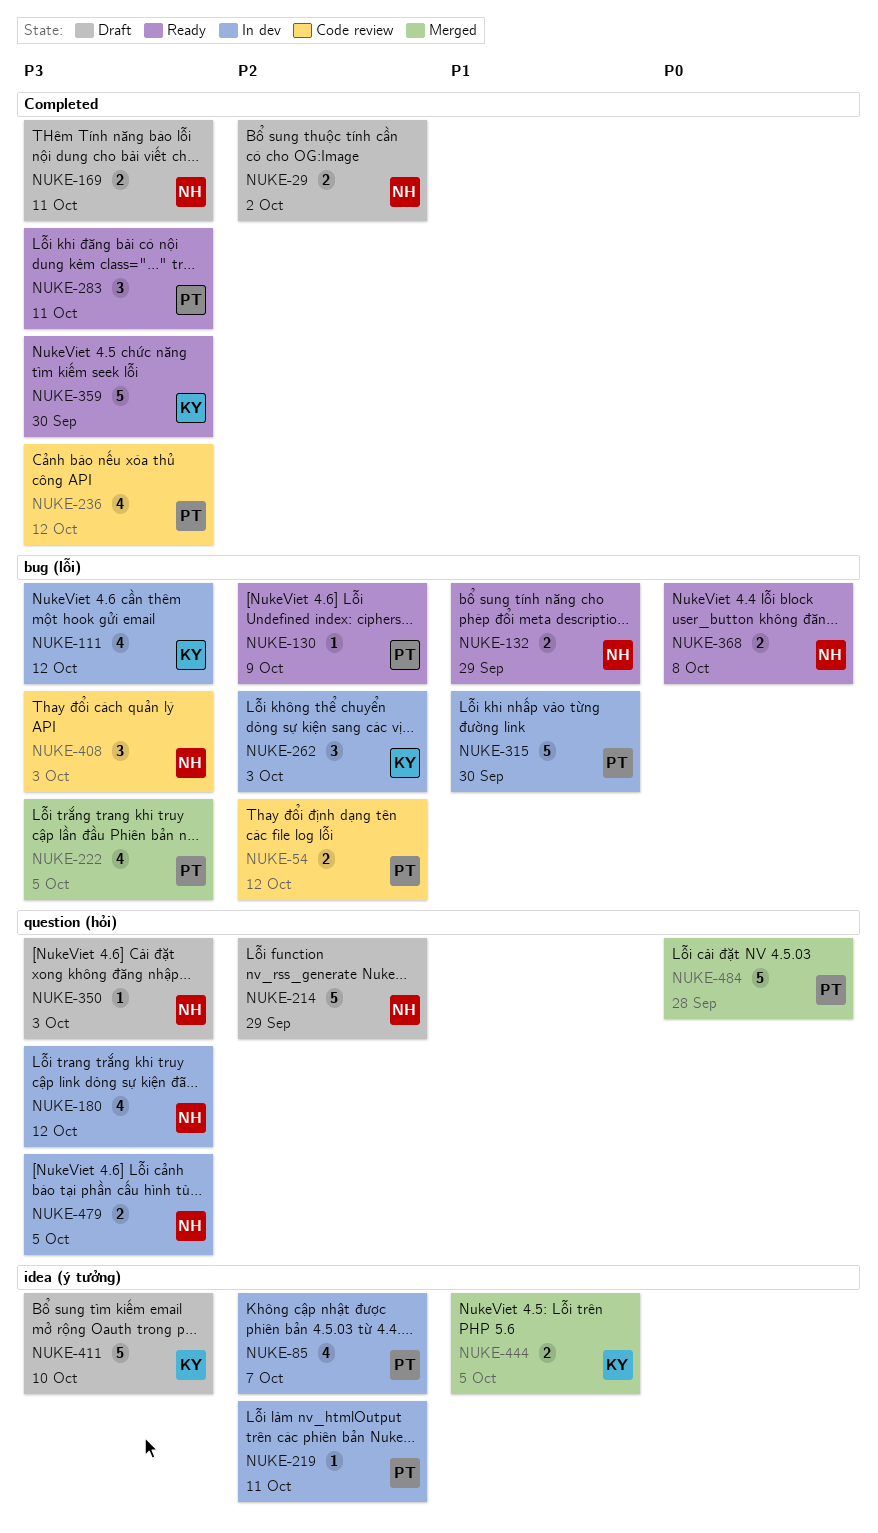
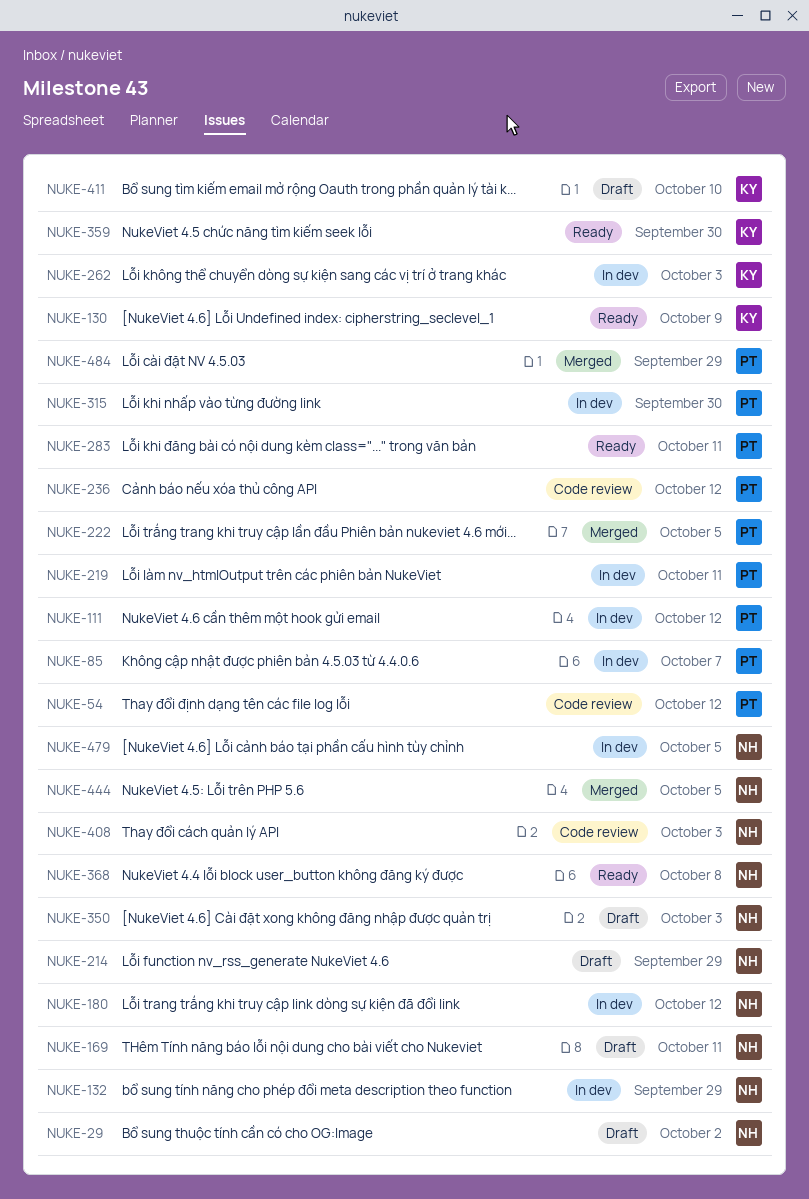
NUKE-111, owner: KY -> PT
NUKE-130, owner: PT -> KY
NUKE-132, status: Ready -> In dev
NUKE-444, owner: KY -> NH
NUKE-484, due: Sep 28 -> Sep 29

